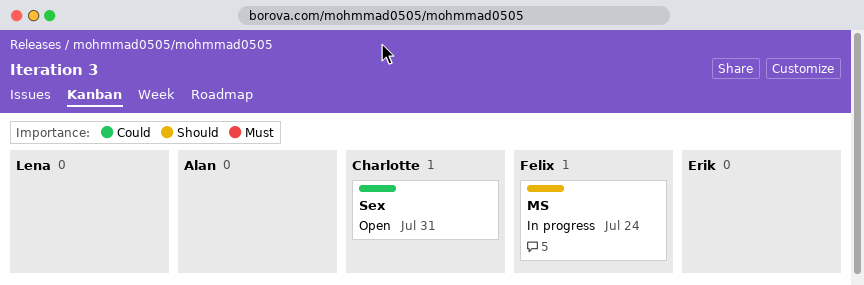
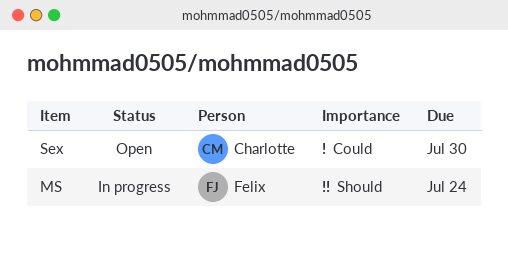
Sex, due: Jul 31 -> Jul 30

